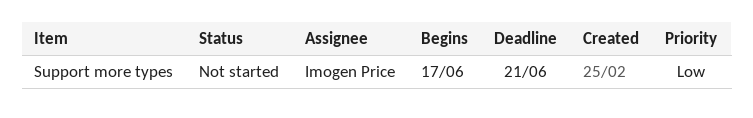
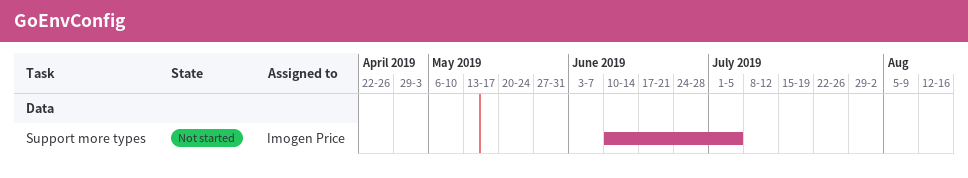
Support more types, start: Jun 17 -> Jun 10
Support more types, due: Jun 21 -> Jul 5

